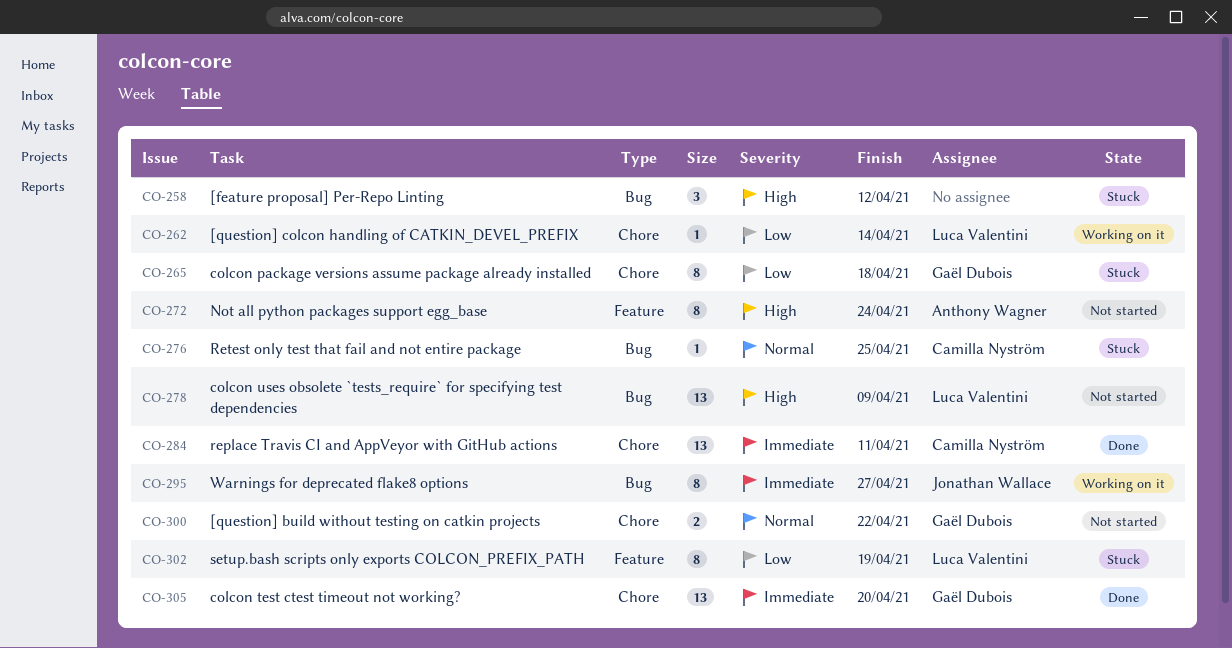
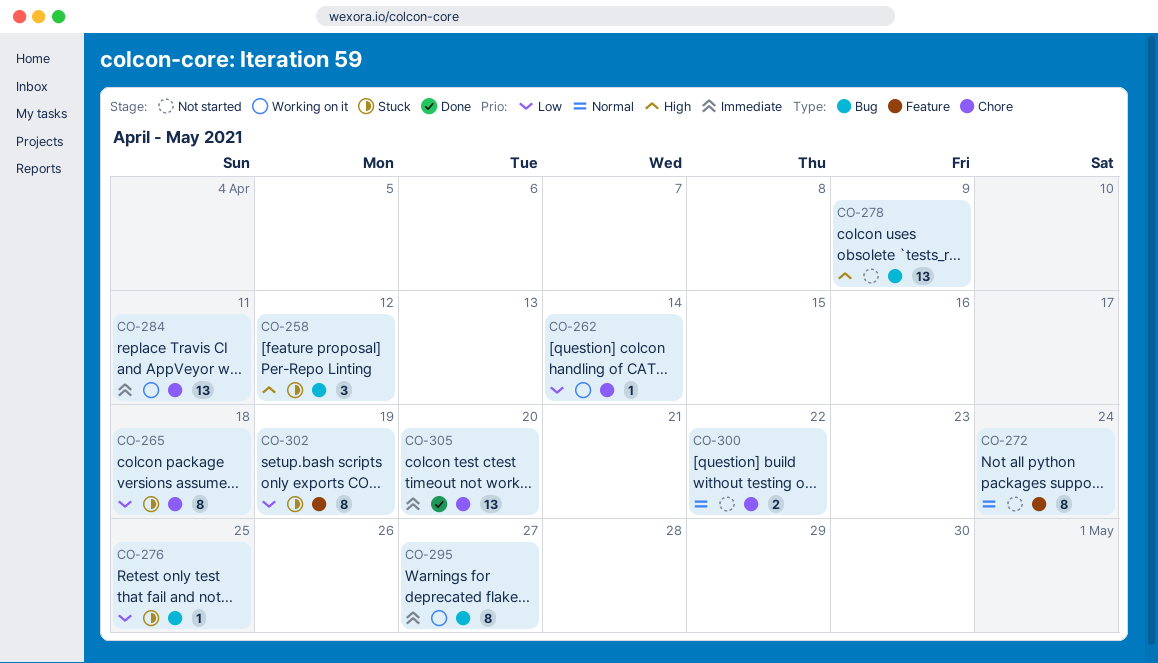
CO-272, priority: High -> Normal
CO-276, priority: Normal -> Low
CO-284, status: Done -> Working on it

